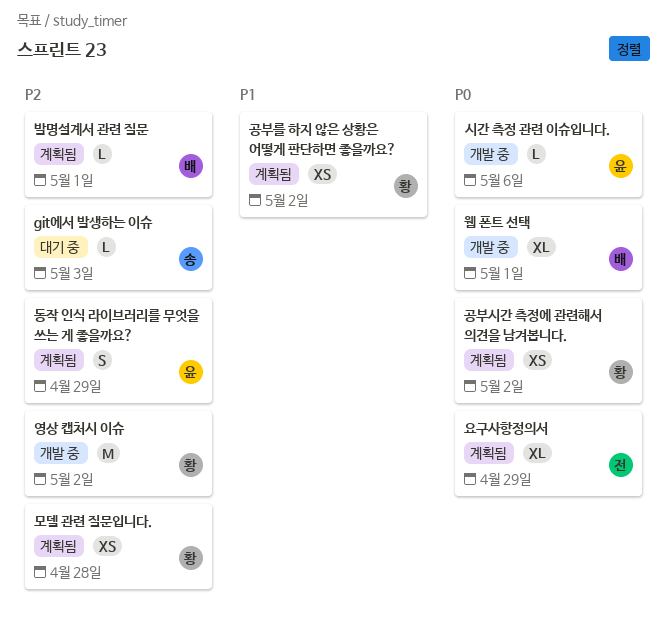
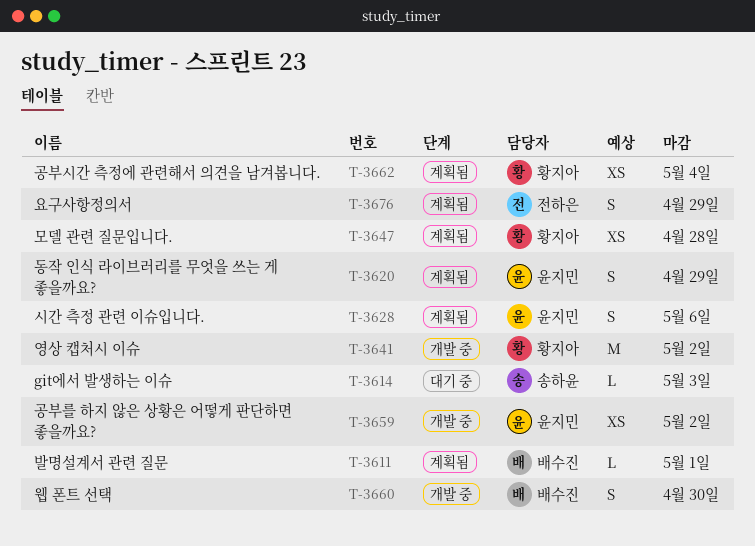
공부를 하지 않은 상황은 어떻게 판단하면 좋을까요?, status: 계획됨 -> 개발 중
공부를 하지 않은 상황은 어떻게 판단하면 좋을까요?, owner: 황지아 -> 윤지민
공부시간 측정에 관련해서 의견을 남겨봅니다., due: May 2 -> May 4
시간 측정 관련 이슈입니다., status: 개발 중 -> 계획됨
시간 측정 관련 이슈입니다., estimate: L -> S
요구사항정의서, estimate: XL -> S
웹 폰트 선택, estimate: XL -> S
웹 폰트 선택, due: May 1 -> Apr 30

